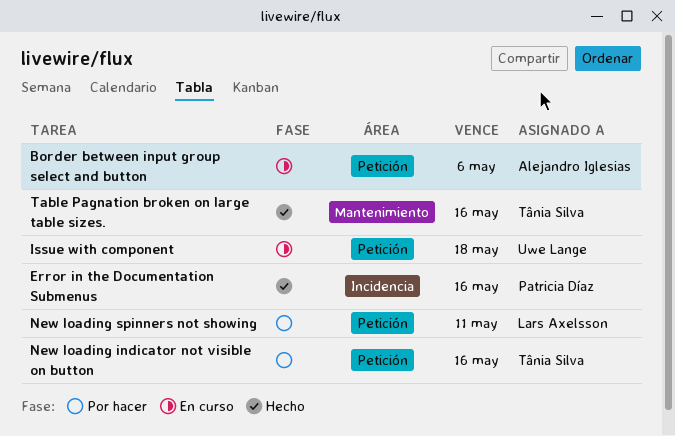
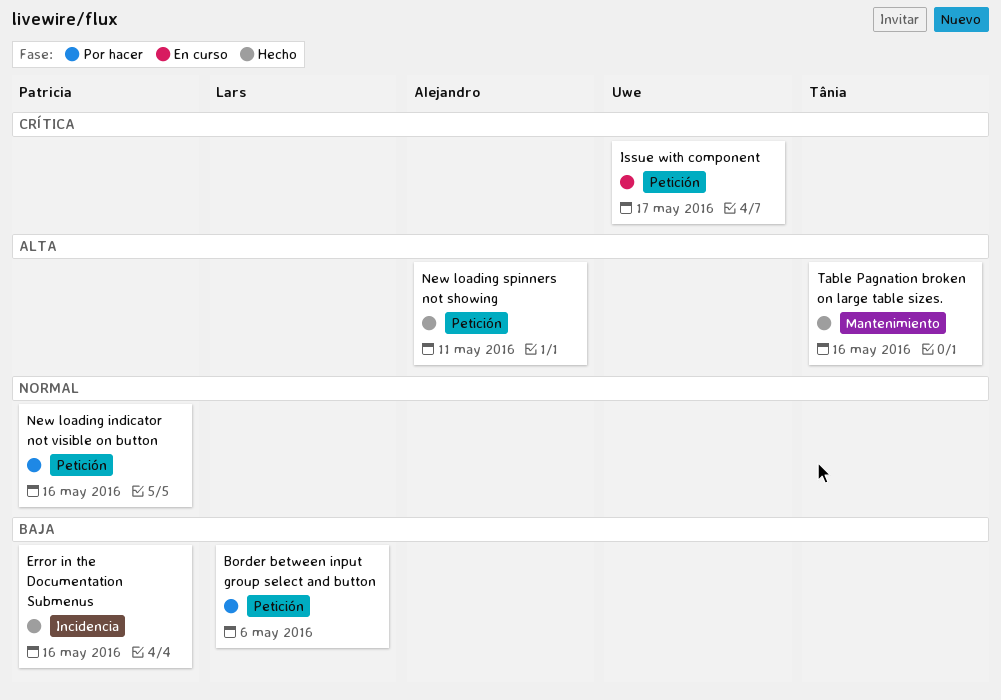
Border between input group select and button, status: En curso -> Por hacer
Border between input group select and button, owner: Alejandro Iglesias -> Lars Axelsson
Issue with component, due: May 18 -> May 17
New loading indicator not visible on button, owner: Tânia Silva -> Patricia Díaz
New loading spinners not showing, status: Por hacer -> Hecho
New loading spinners not showing, owner: Lars Axelsson -> Alejandro Iglesias

